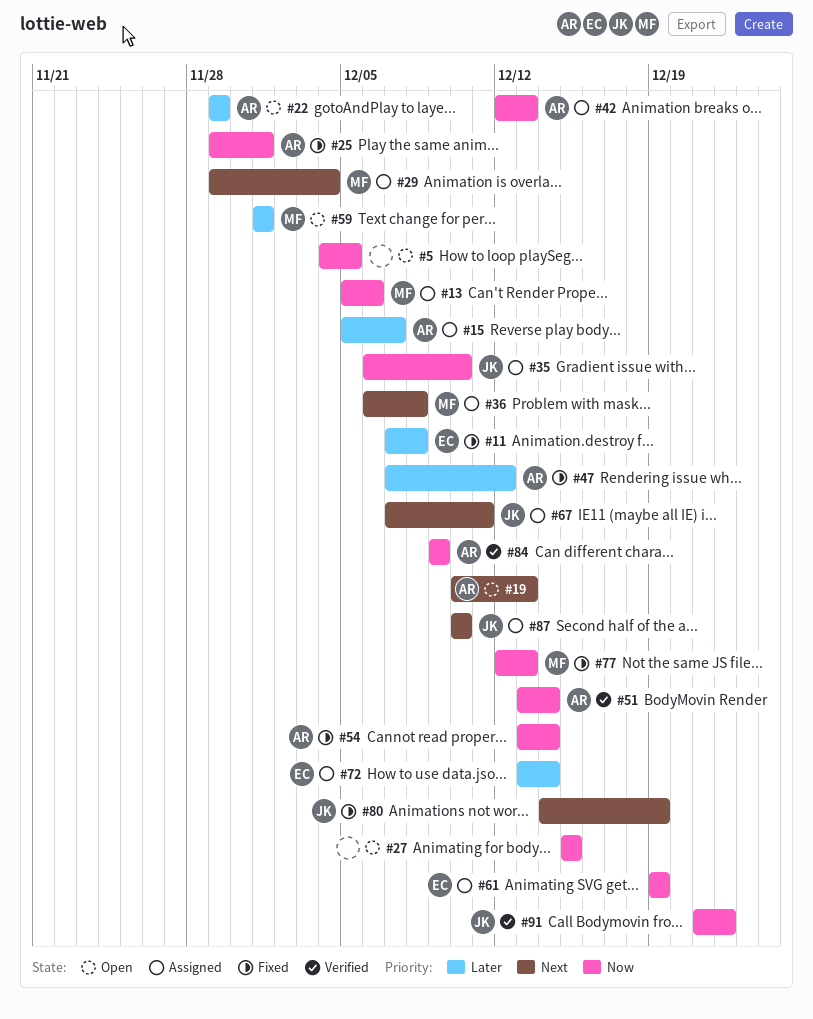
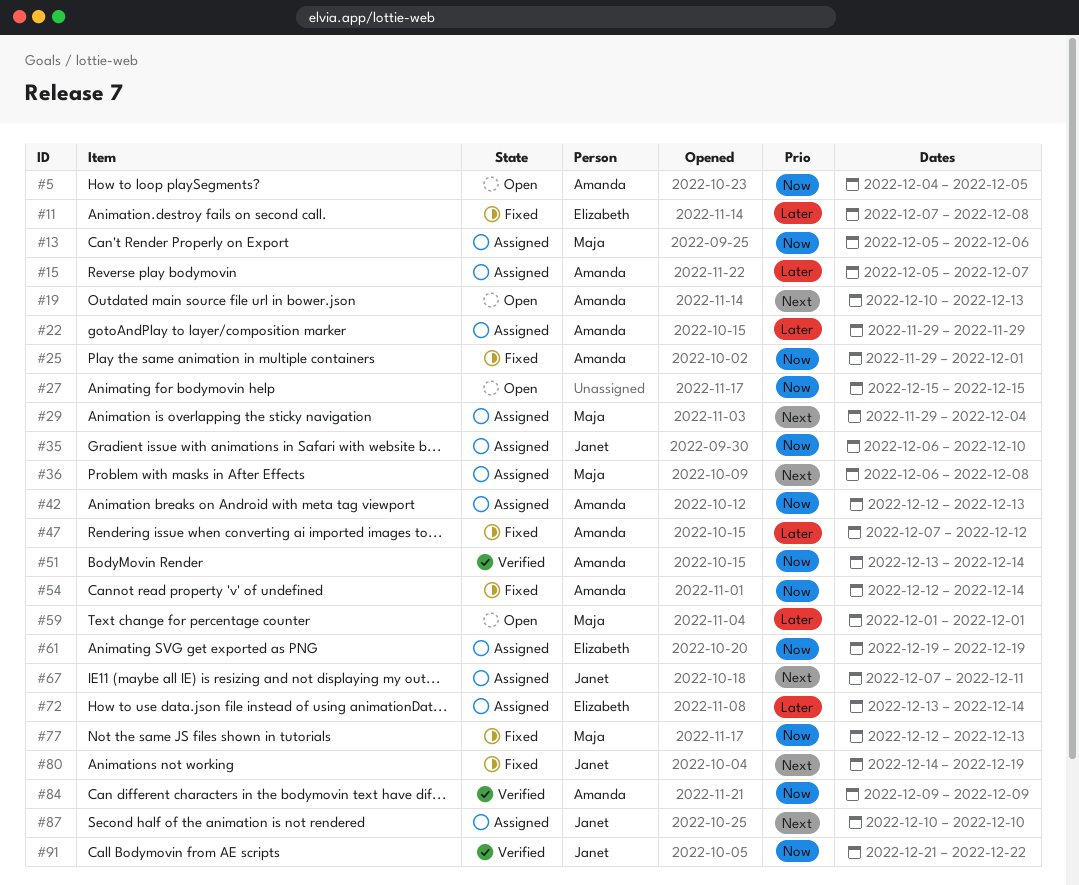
#5, owner: none -> Amanda
#22, status: Open -> Assigned
#54, start: Dec 13 -> Dec 12

